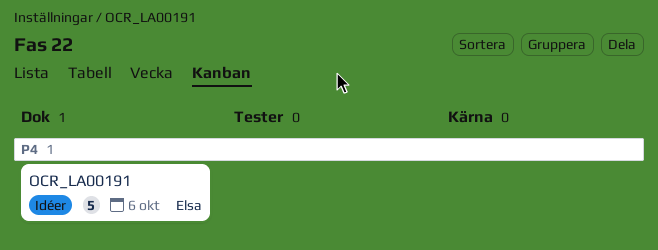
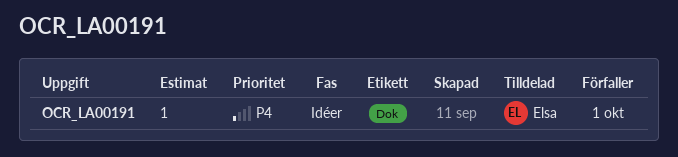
OCR_LA00191, estimate: 5 -> 1
OCR_LA00191, due: Oct 6 -> Oct 1

